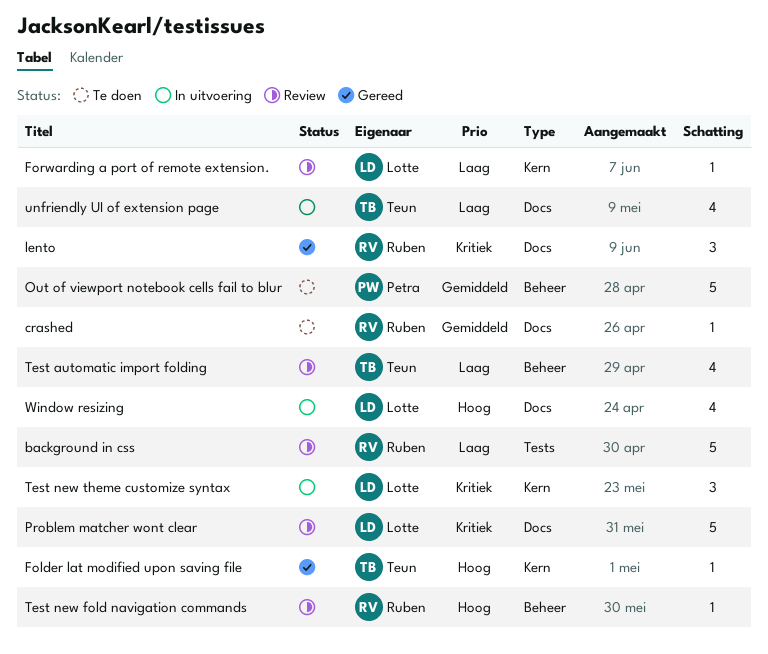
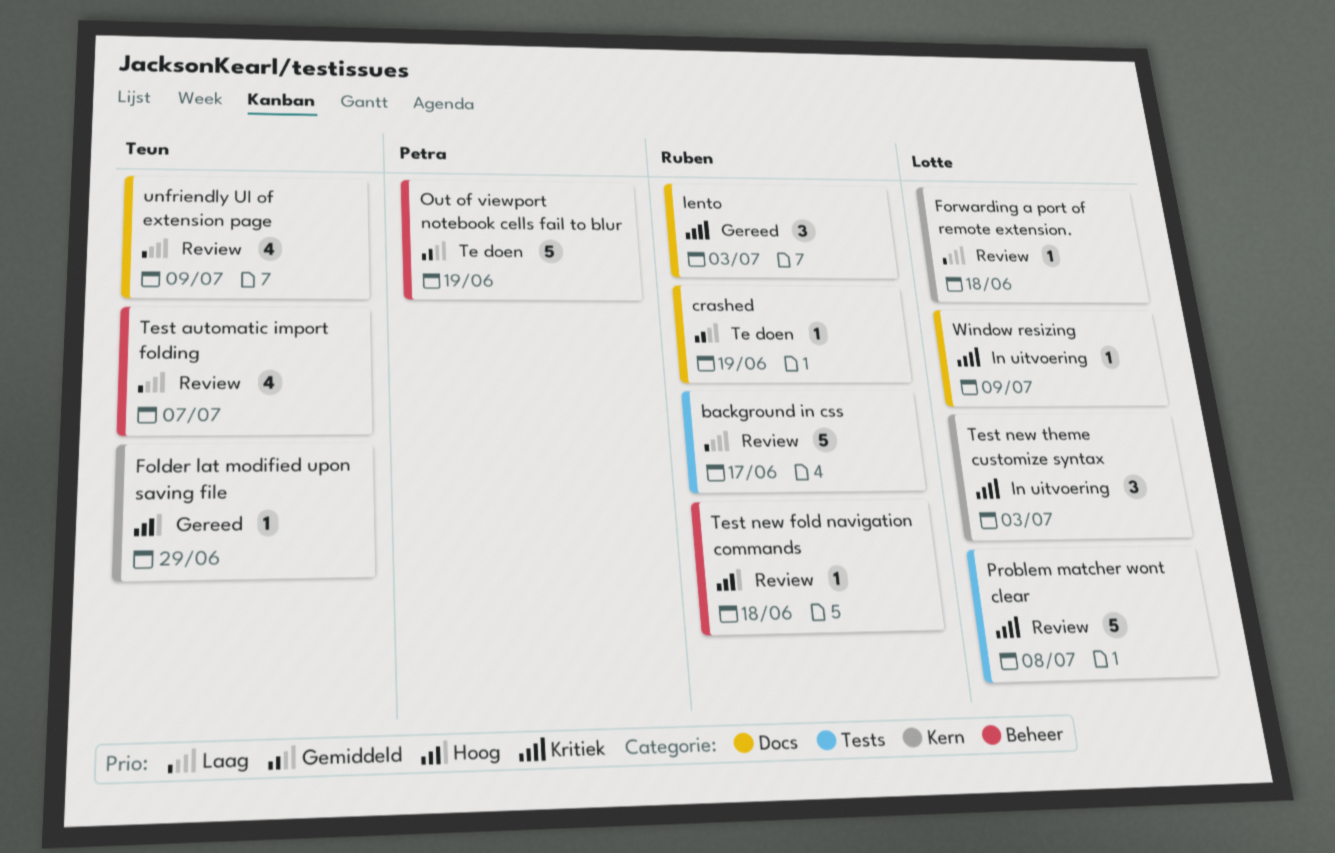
Problem matcher wont clear, label: Docs -> Tests
unfriendly UI of extension page, status: In uitvoering -> Review
Window resizing, priority: Hoog -> Kritiek
Window resizing, estimate: 4 -> 1

